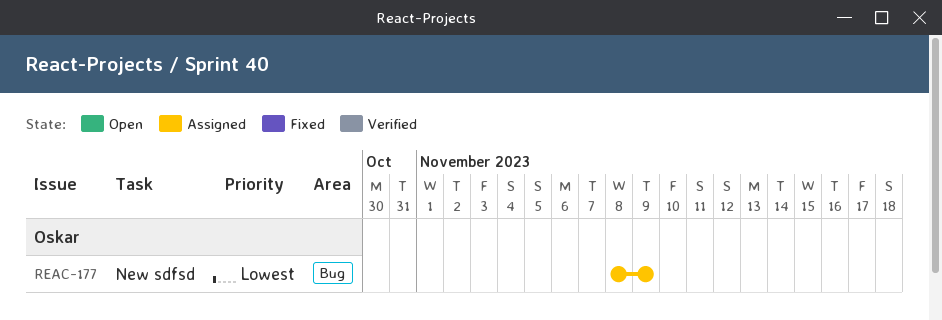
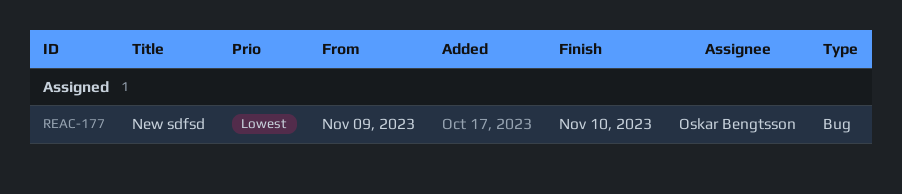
REAC-177, start: Nov 8 -> Nov 9
REAC-177, due: Nov 9 -> Nov 10

